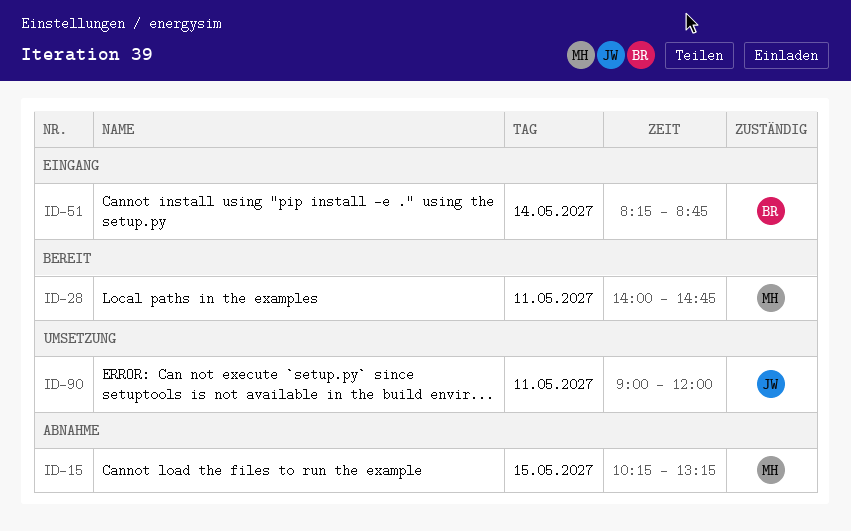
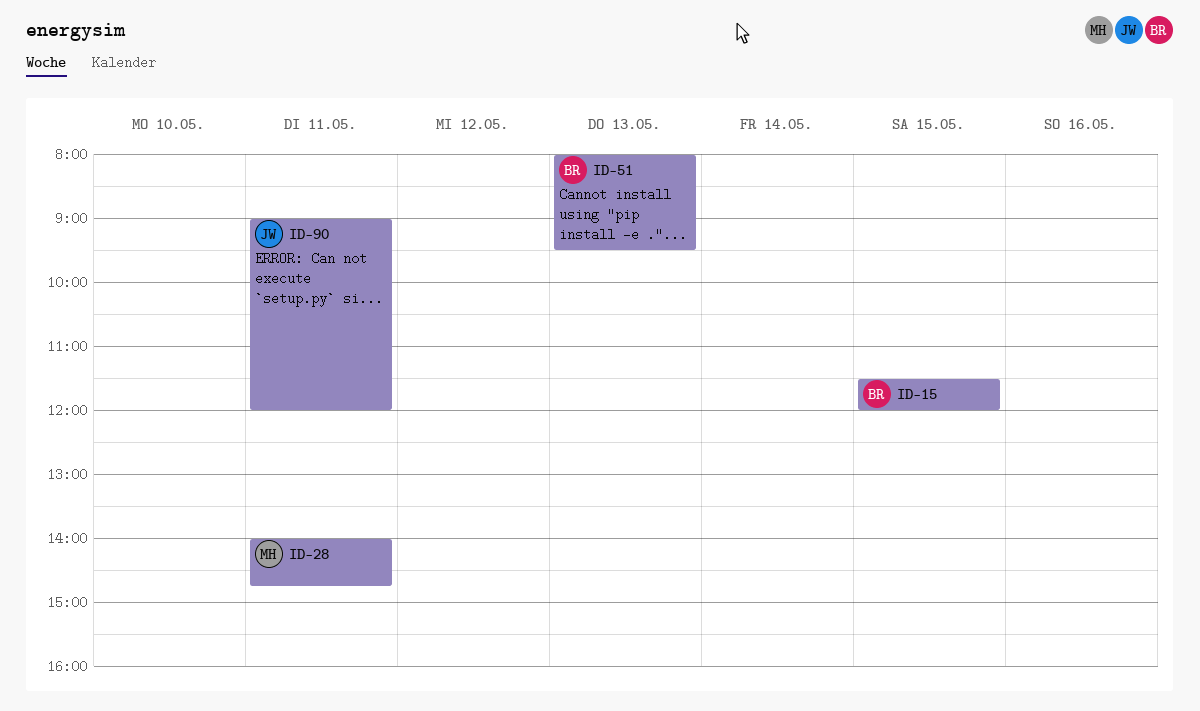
ID-15, owner: MH -> BR
ID-15, begins: 10:15 -> 11:30
ID-15, ends: 13:15 -> 12:00
ID-51, day: May 14 -> May 13
ID-51, begins: 08:15 -> 08:00
ID-51, ends: 08:45 -> 09:30

